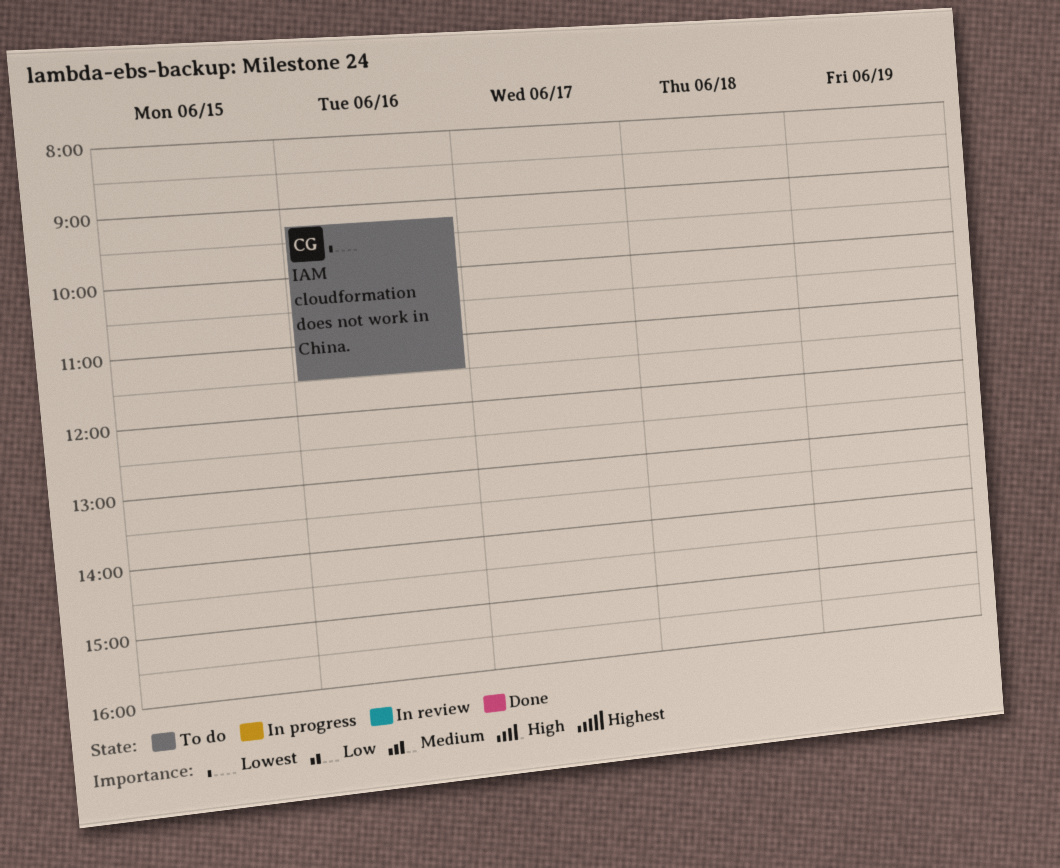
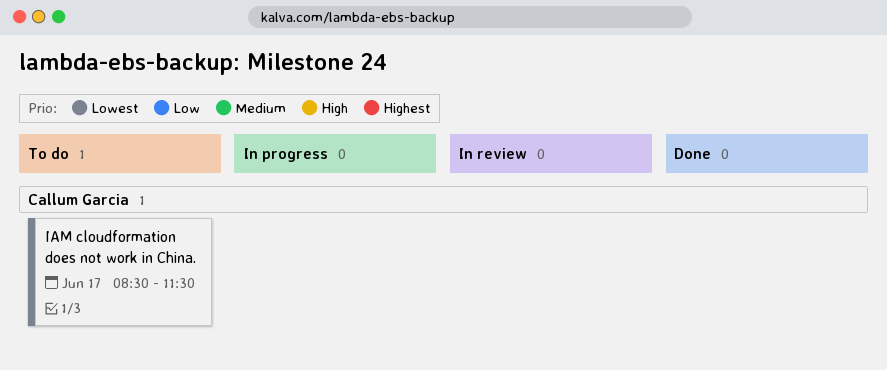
IAM cloudformation does not work in China., day: Jun 16 -> Jun 17
IAM cloudformation does not work in China., begins: 09:15 -> 08:30

